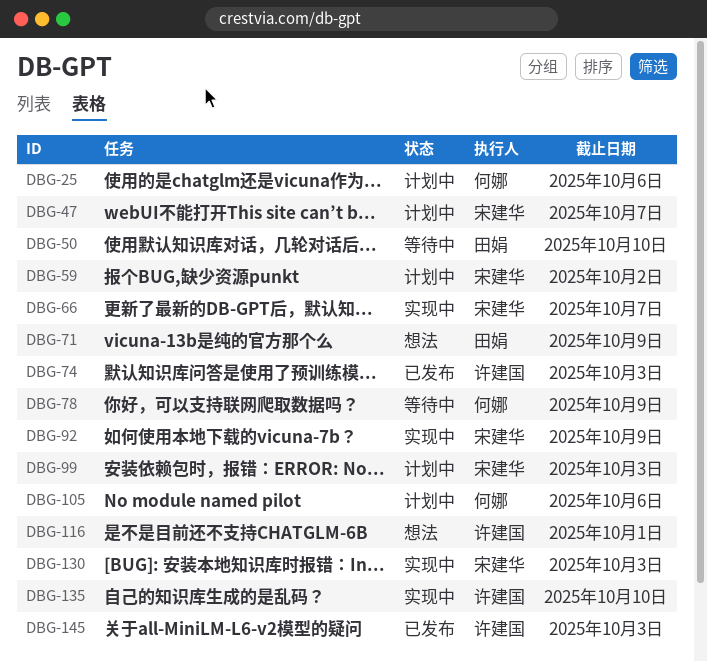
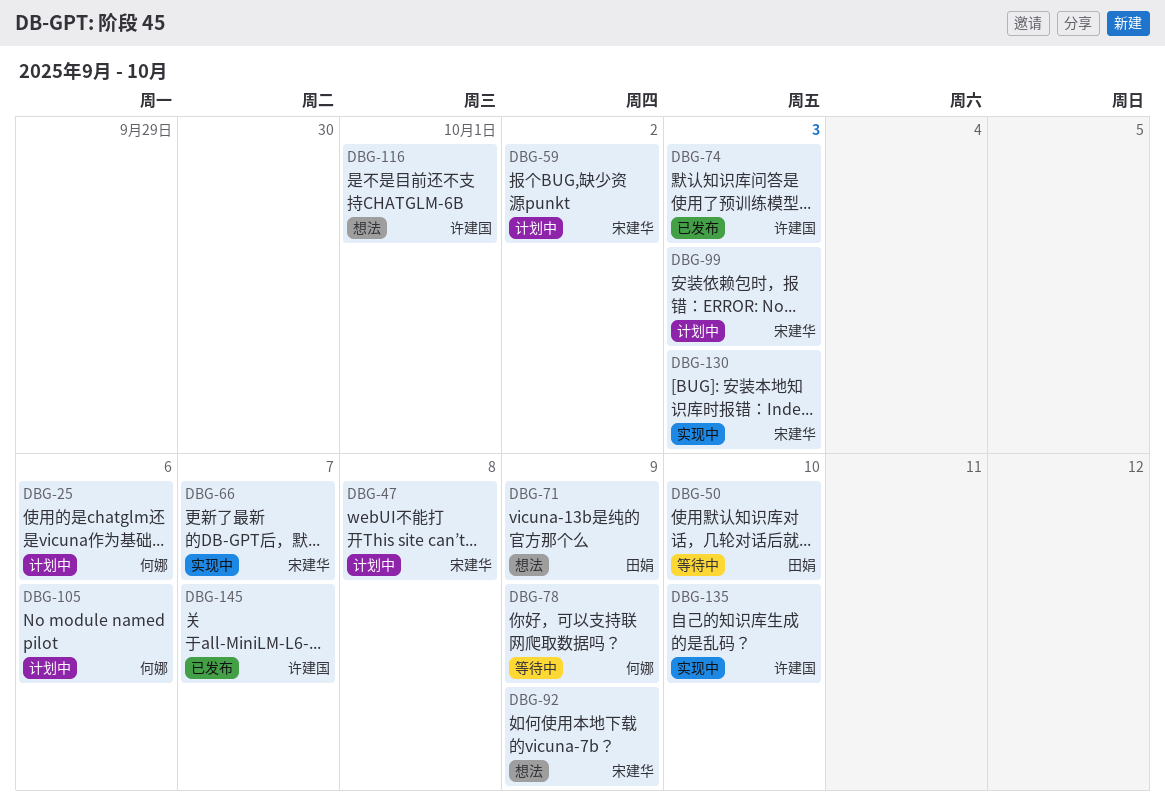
DBG-47, due: Oct 7 -> Oct 8
DBG-92, status: 实现中 -> 想法
DBG-145, due: Oct 3 -> Oct 7

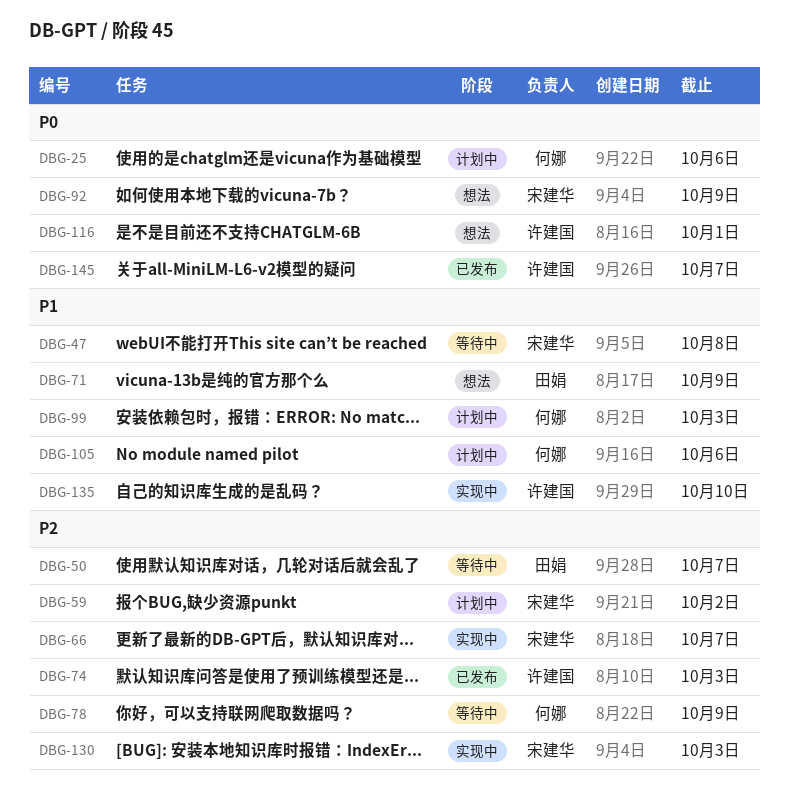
DBG-47, status: 计划中 -> 等待中
DBG-50, due: Oct 10 -> Oct 7
DBG-99, owner: 宋建华 -> 何娜

